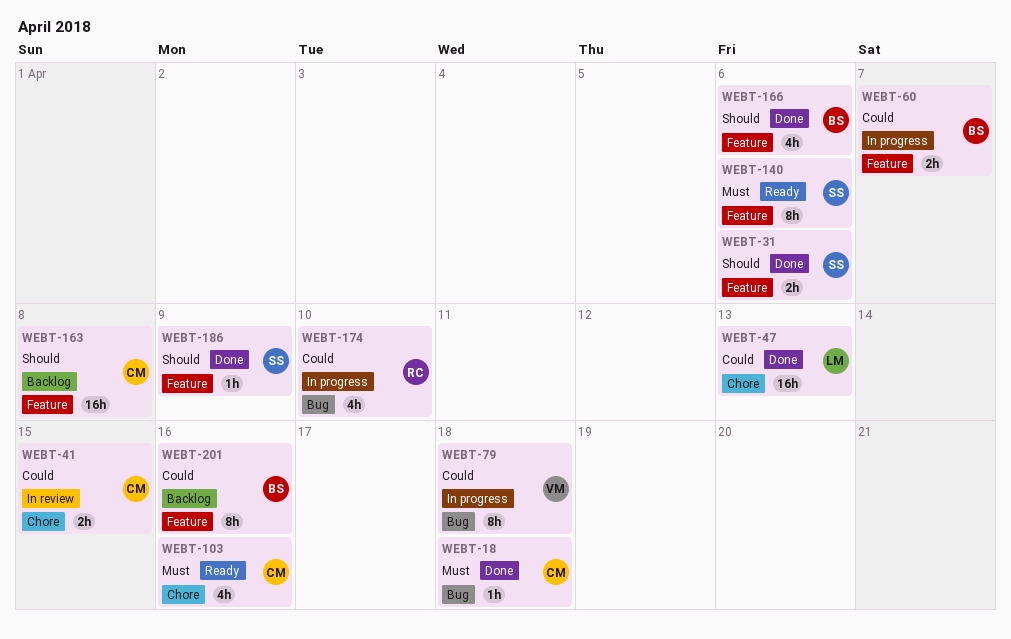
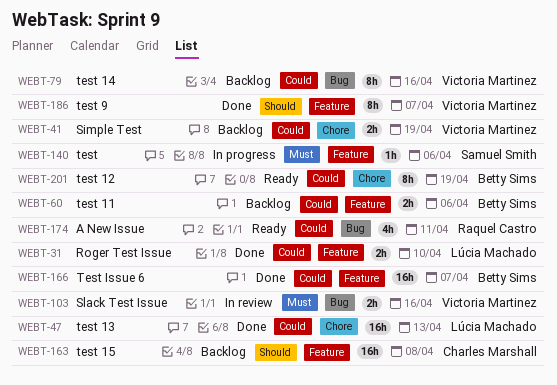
WEBT-18: present -> none
WEBT-31, owner: Samuel Smith -> Lúcia Machado
WEBT-31, priority: Should -> Could
WEBT-31, due: Apr 6 -> Apr 10
WEBT-41, status: In review -> Backlog
WEBT-41, owner: Charles Marshall -> Victoria Martinez
WEBT-41, due: Apr 15 -> Apr 19
WEBT-60, status: In progress -> Backlog
WEBT-60, due: Apr 7 -> Apr 6
WEBT-79, status: In progress -> Backlog
WEBT-79, due: Apr 18 -> Apr 16
WEBT-103, status: Ready -> In review
WEBT-103, owner: Charles Marshall -> Victoria Martinez
WEBT-103, label: Chore -> Bug
WEBT-103, estimate: 4h -> 2h
WEBT-140, status: Ready -> In progress
WEBT-140, estimate: 8h -> 1h
WEBT-166, priority: Should -> Could
WEBT-166, estimate: 4h -> 16h
WEBT-166, due: Apr 6 -> Apr 7
WEBT-174, status: In progress -> Ready
WEBT-174, due: Apr 10 -> Apr 11
WEBT-186, owner: Samuel Smith -> Victoria Martinez
WEBT-186, estimate: 1h -> 8h
WEBT-186, due: Apr 9 -> Apr 7
WEBT-201, status: Backlog -> Ready
WEBT-201, label: Feature -> Chore
WEBT-201, due: Apr 16 -> Apr 19

